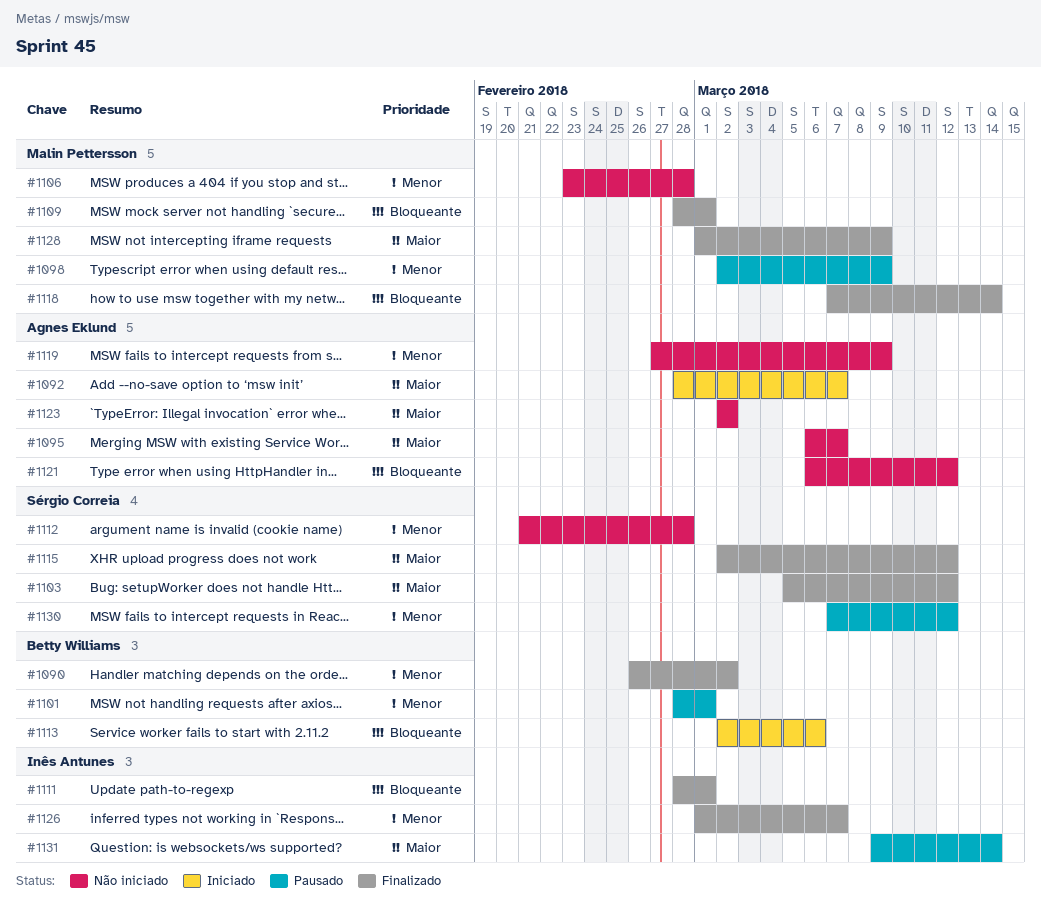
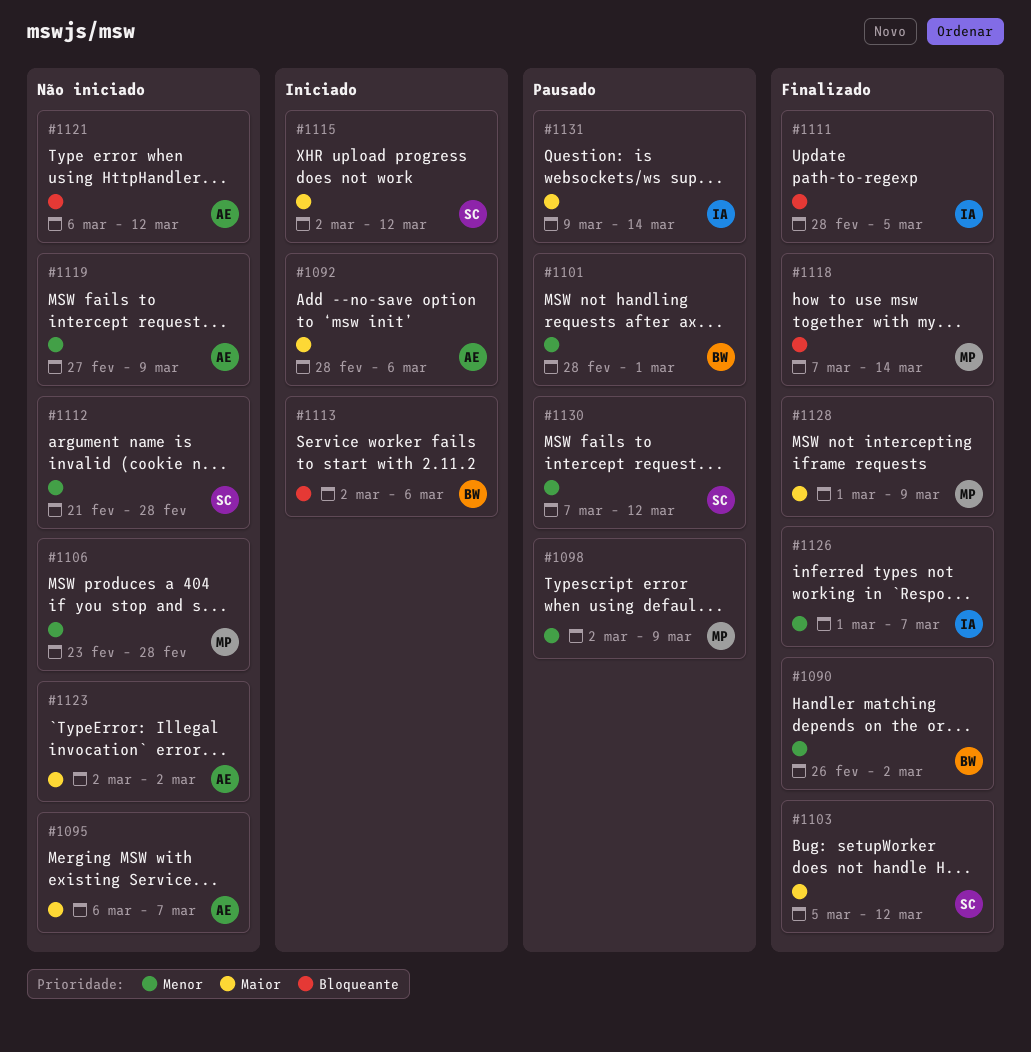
#1092, due: Mar 7 -> Mar 6
#1109: present -> none
#1111, due: Mar 1 -> Mar 5
#1115, status: Finalizado -> Iniciado

